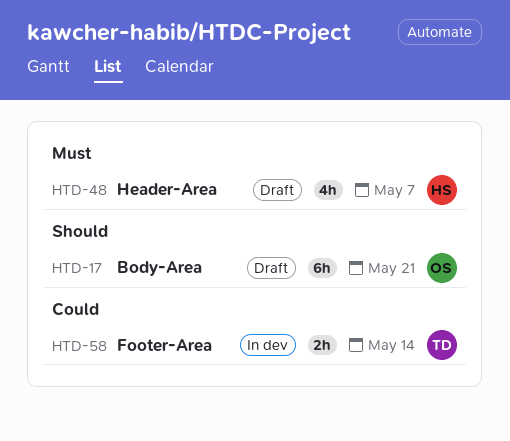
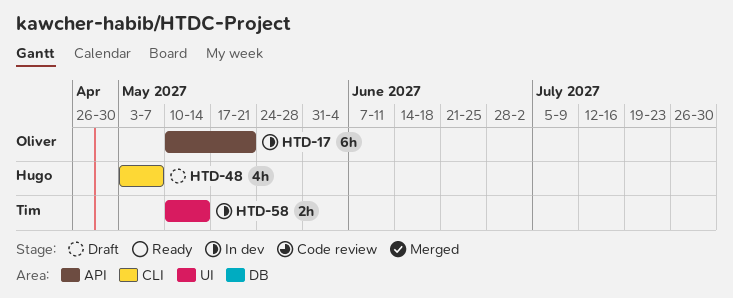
HTD-17, status: Draft -> In dev

